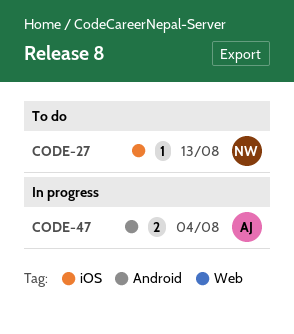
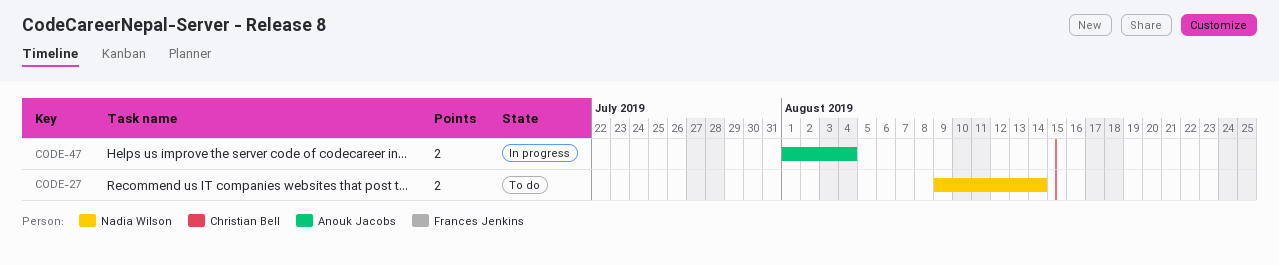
CODE-27, estimate: 1 -> 2
CODE-27, due: Aug 13 -> Aug 14

